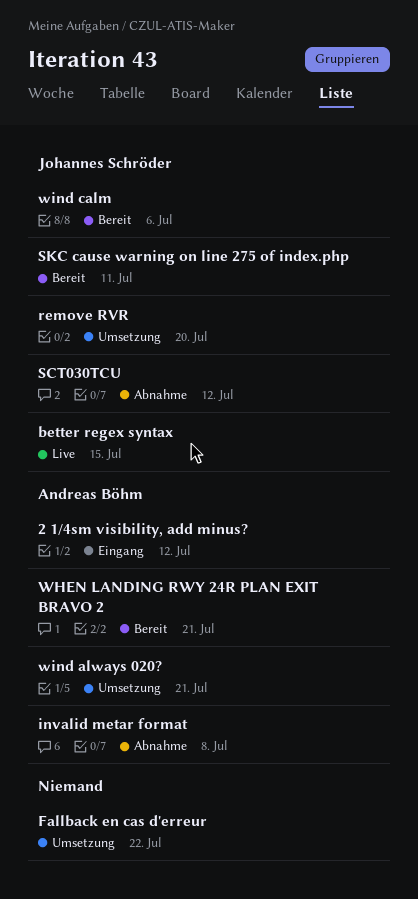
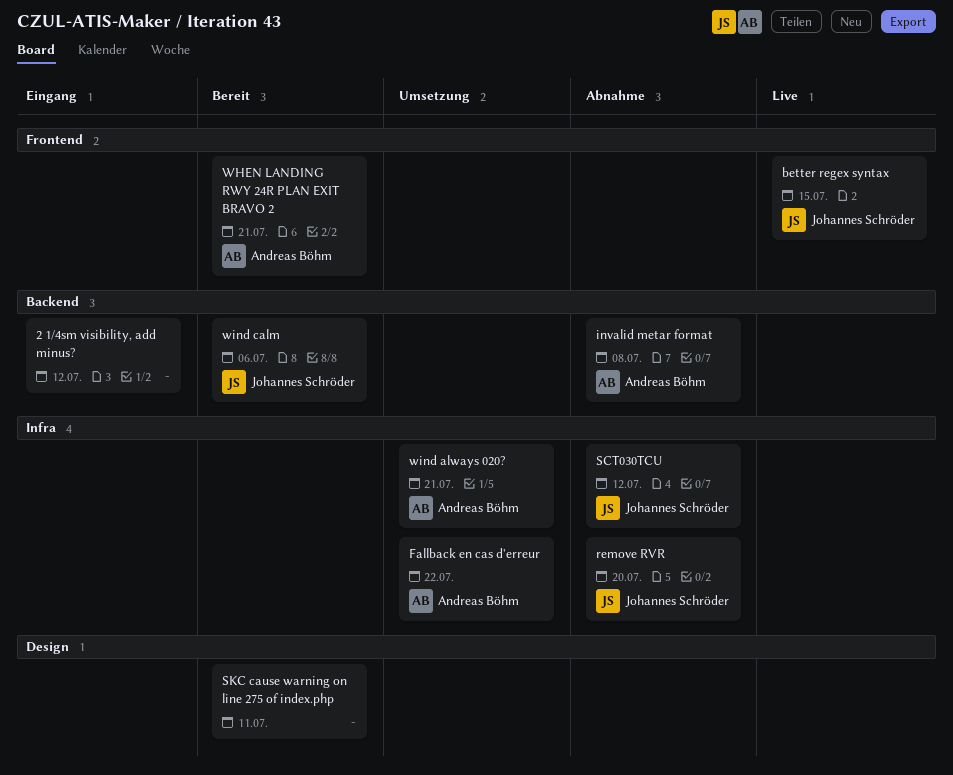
2 1/4sm visibility, add minus?, owner: Andreas Böhm -> none
Fallback en cas d'erreur, owner: none -> Andreas Böhm
remove RVR, status: Umsetzung -> Abnahme
SKC cause warning on line 275 of index.php, owner: Johannes Schröder -> none

